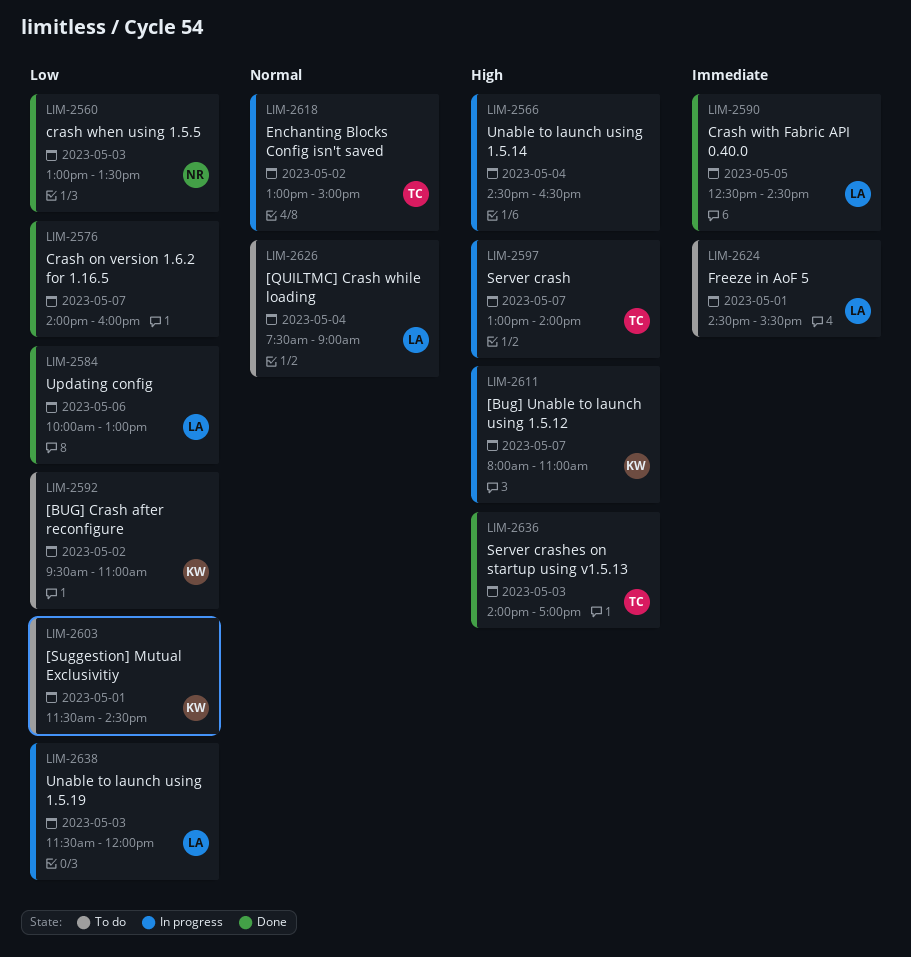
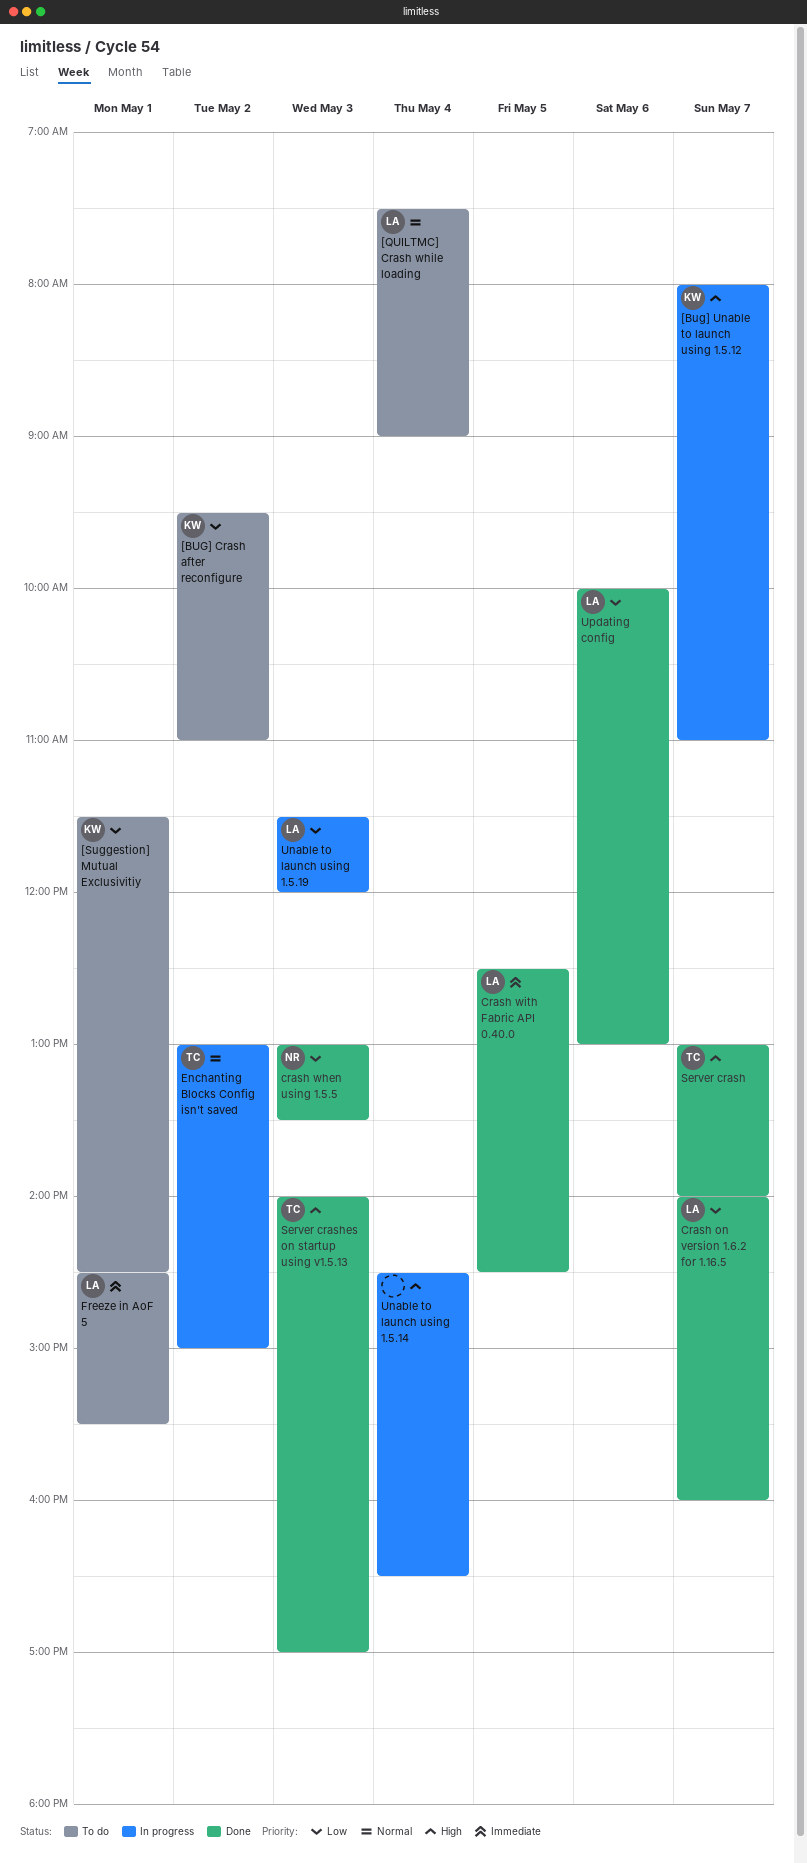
Crash on version 1.6.2 for 1.16.5, owner: none -> LA
Server crash, status: In progress -> Done

